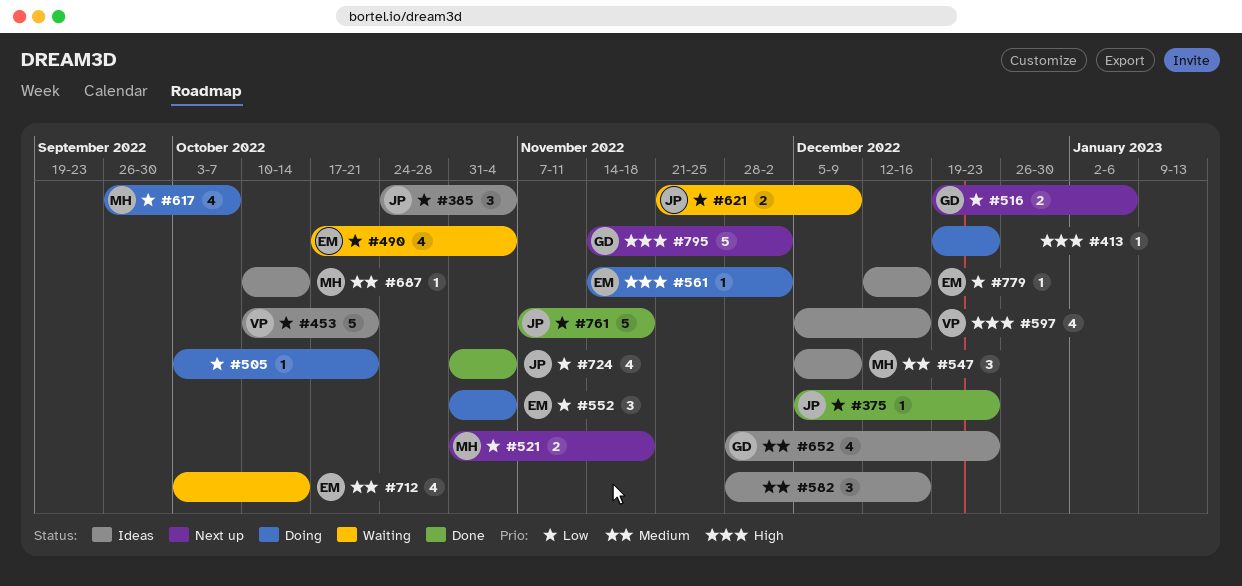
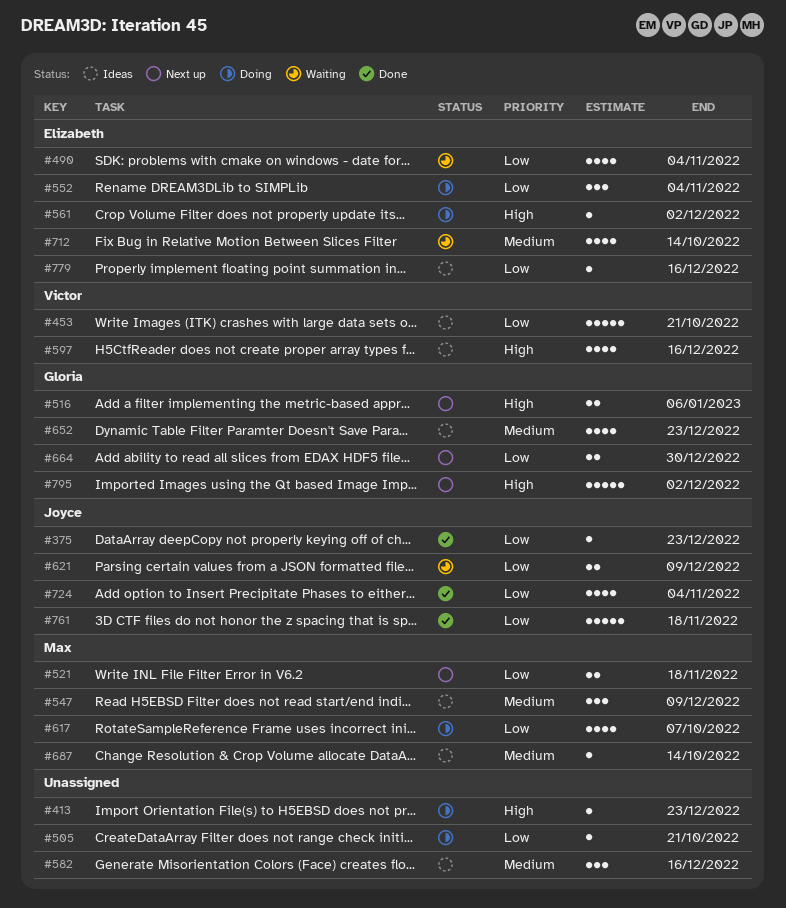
#385: present -> none
#516, priority: Low -> High
#664: none -> present

